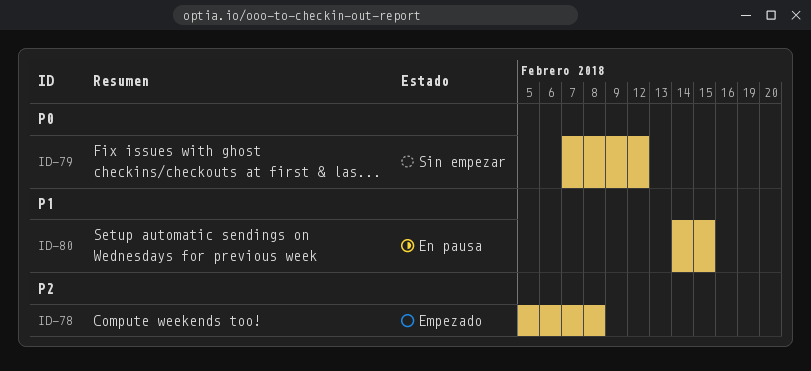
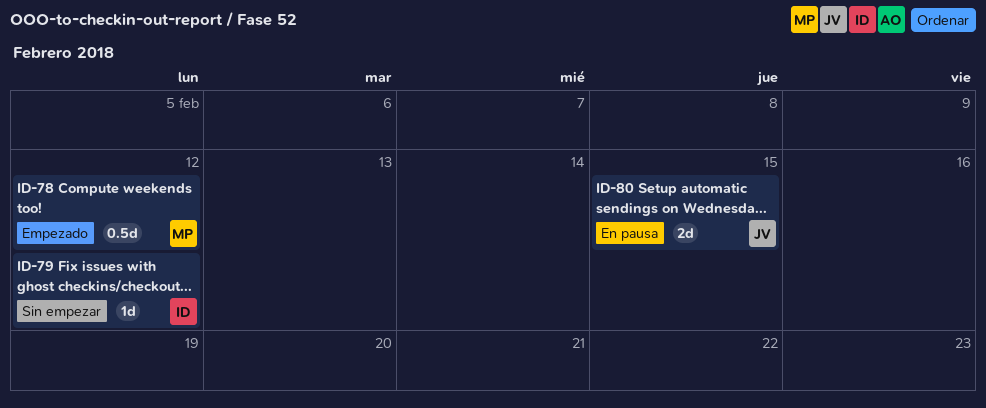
ID-78, due: Feb 8 -> Feb 12

